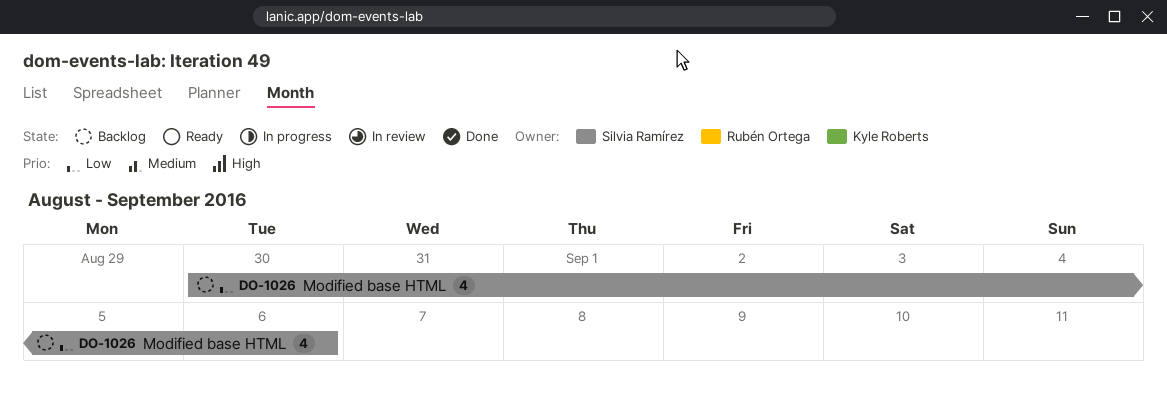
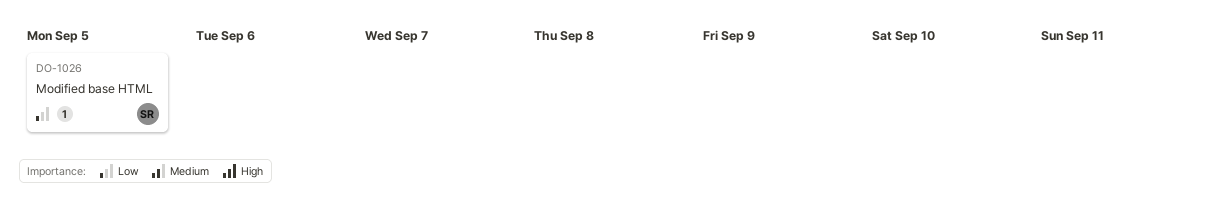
DO-1026, estimate: 4 -> 1
DO-1026, due: Sep 6 -> Sep 5

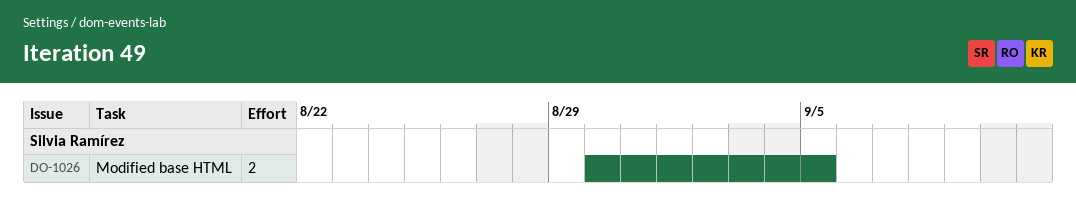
DO-1026, estimate: 1 -> 2

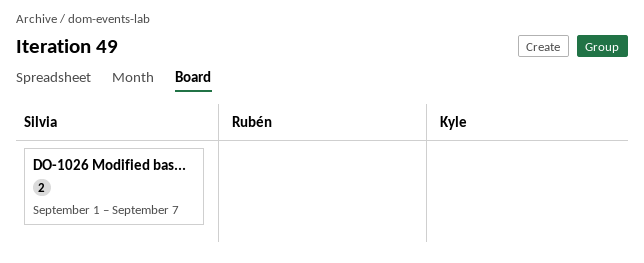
DO-1026, start: Aug 30 -> Sep 1
DO-1026, due: Sep 5 -> Sep 7

